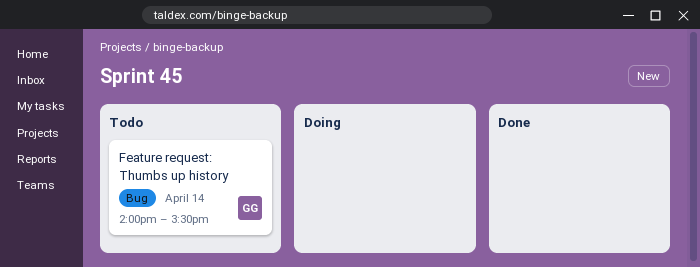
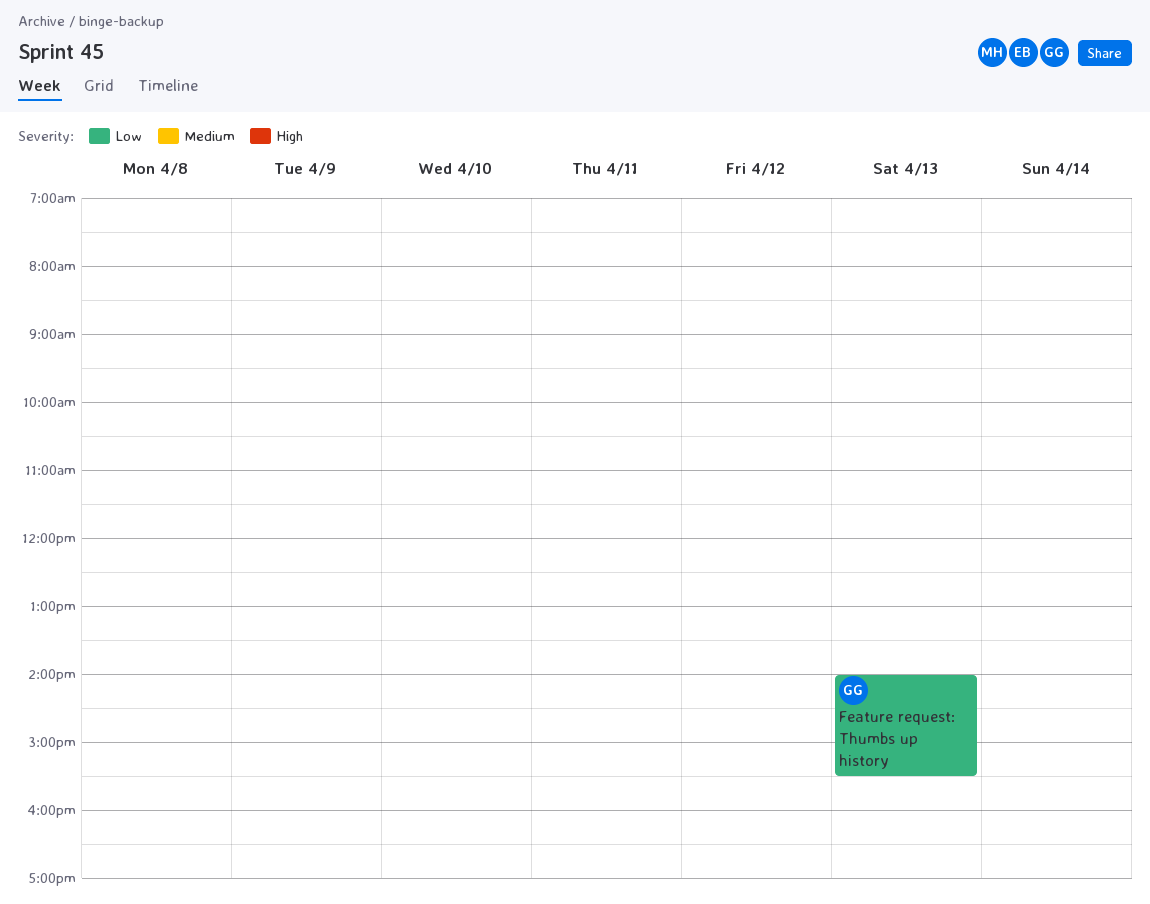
Feature request: Thumbs up history, day: Apr 14 -> Apr 13

